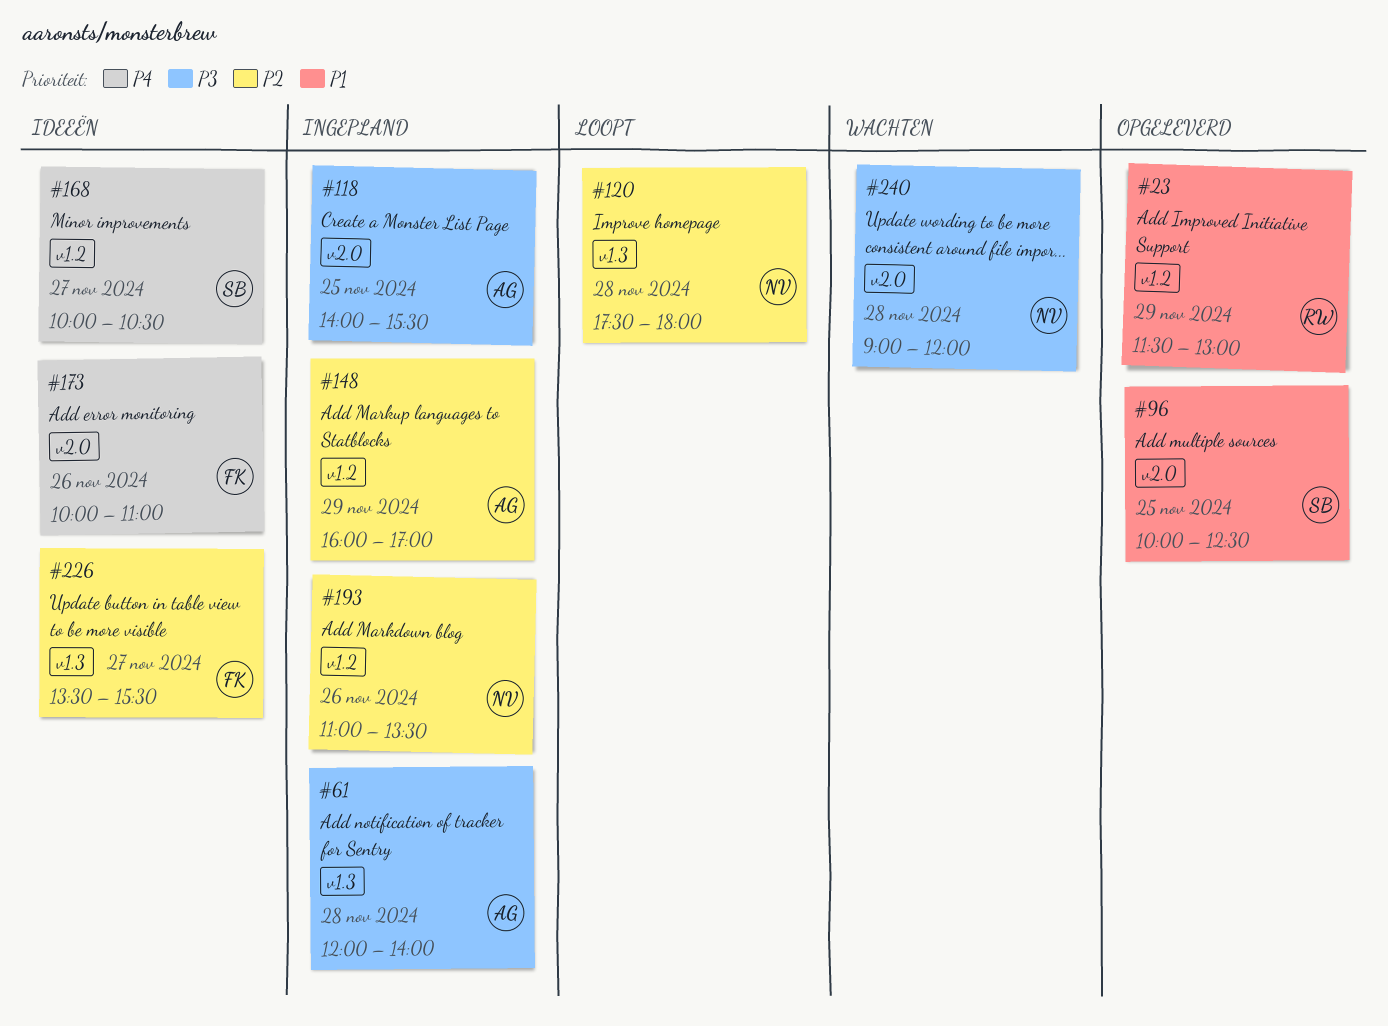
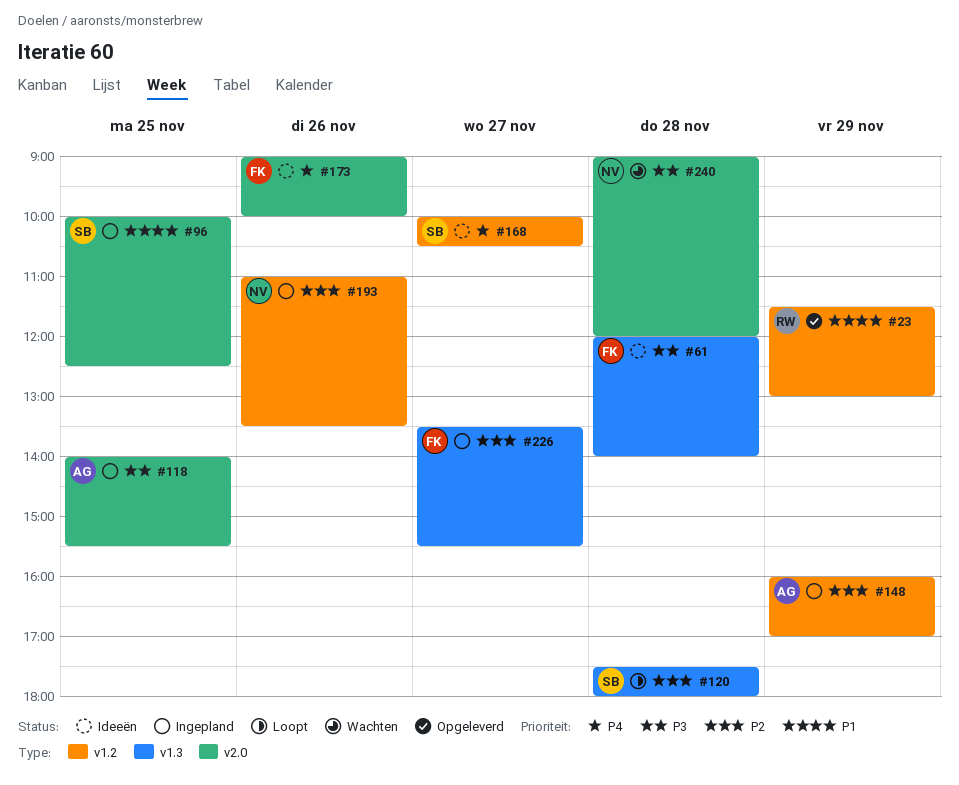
#61, status: Ingepland -> Ideeën
#61, owner: AG -> FK
#96, status: Opgeleverd -> Ingepland
#120, owner: NV -> SB
#173, begins: 10:00 -> 09:00
#173, ends: 11:00 -> 10:00
#226, status: Ideeën -> Ingepland

